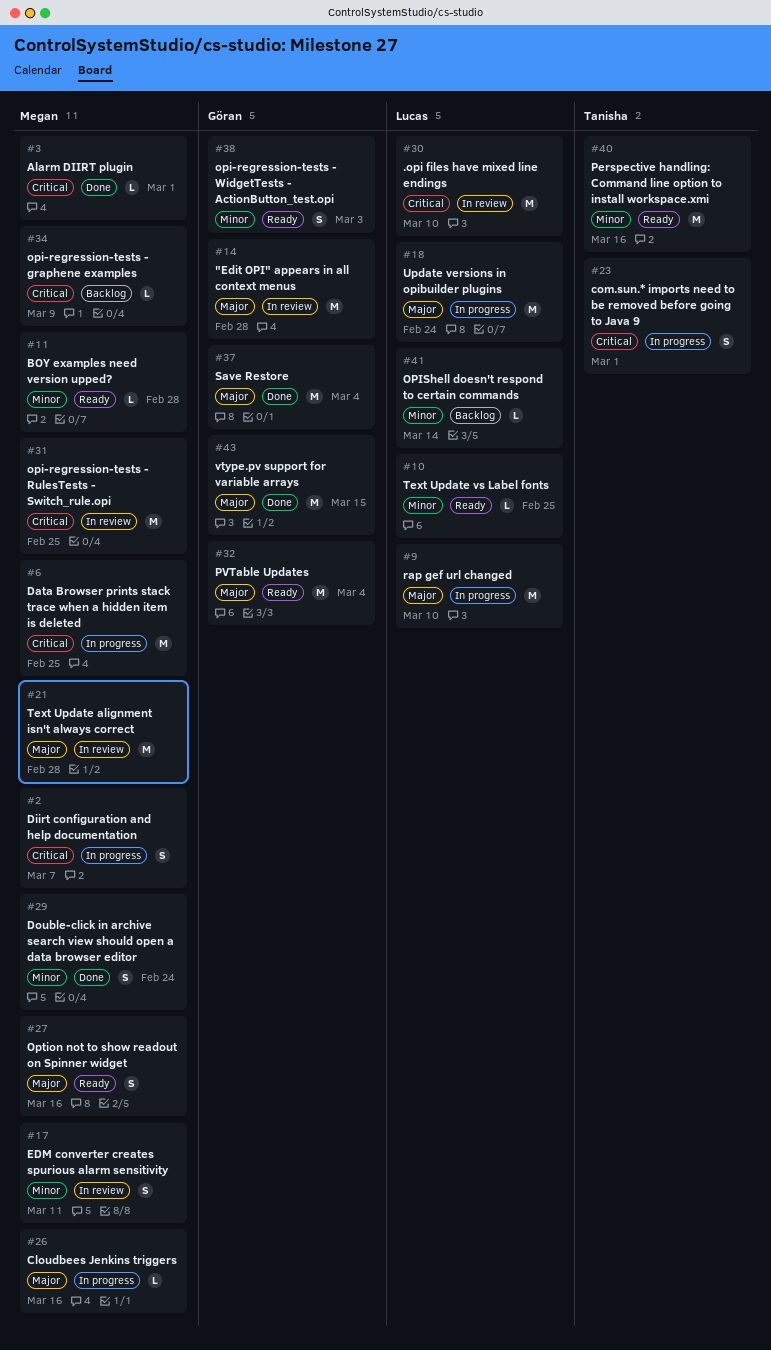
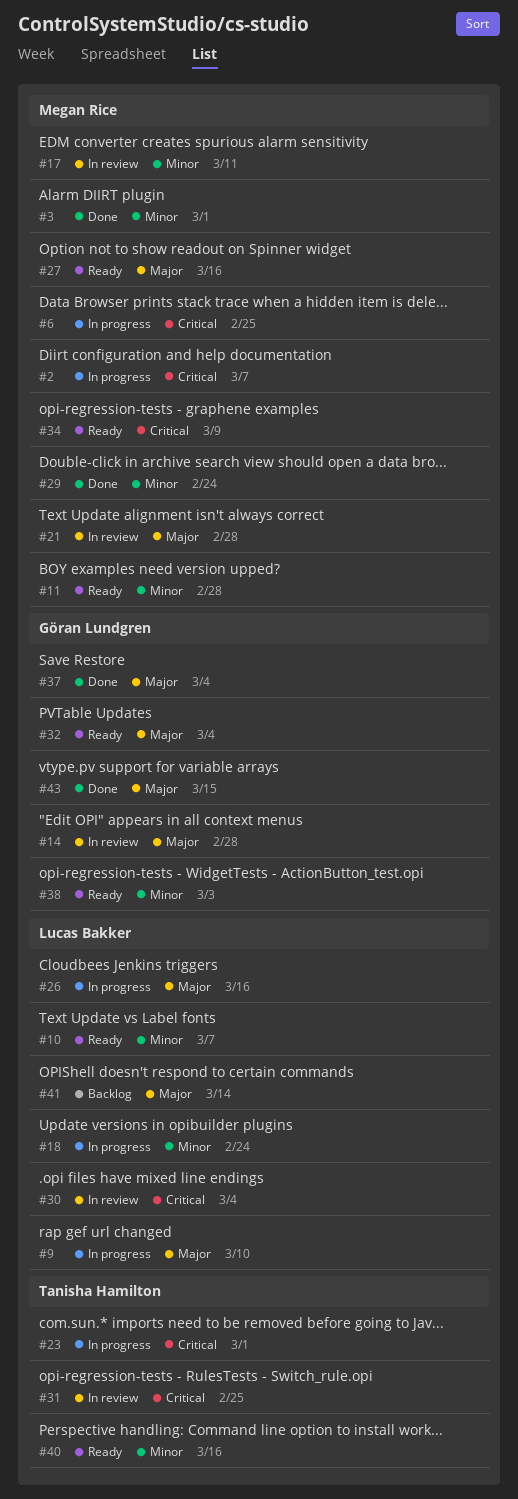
#3, priority: Critical -> Minor
#10, due: Feb 25 -> Mar 7
#18, priority: Major -> Minor
#26, owner: Megan Rice -> Lucas Bakker
#30, due: Mar 10 -> Mar 4
#31, owner: Megan Rice -> Tanisha Hamilton
#34, status: Backlog -> Ready
#41, priority: Minor -> Major

